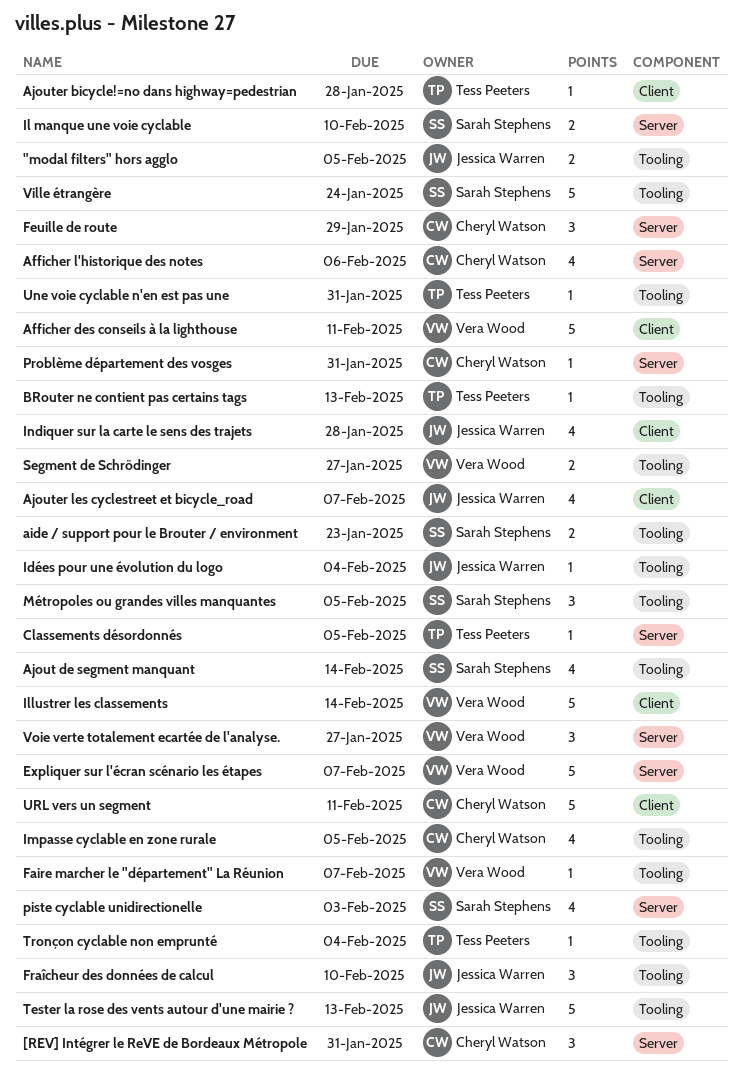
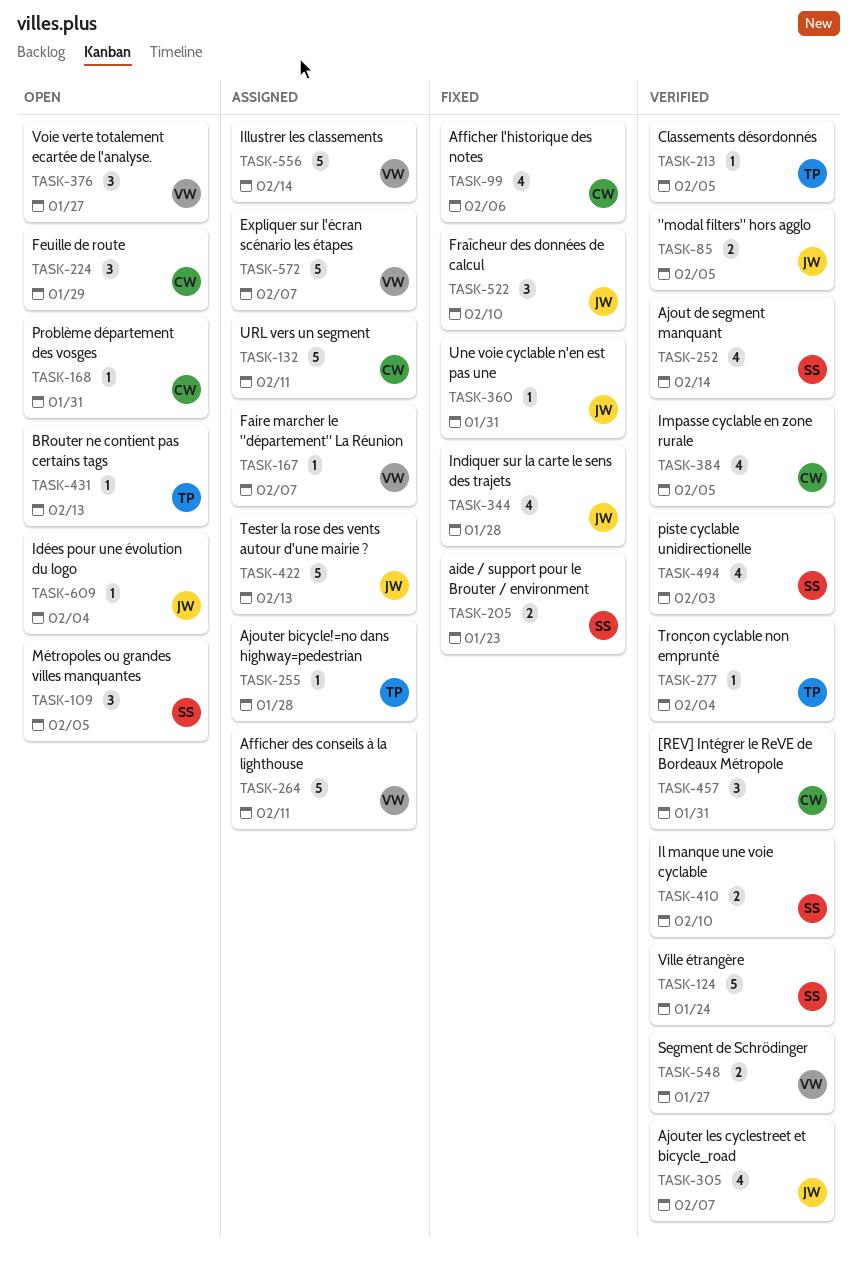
Une voie cyclable n'en est pas une, owner: Tess Peeters -> Jessica Warren

